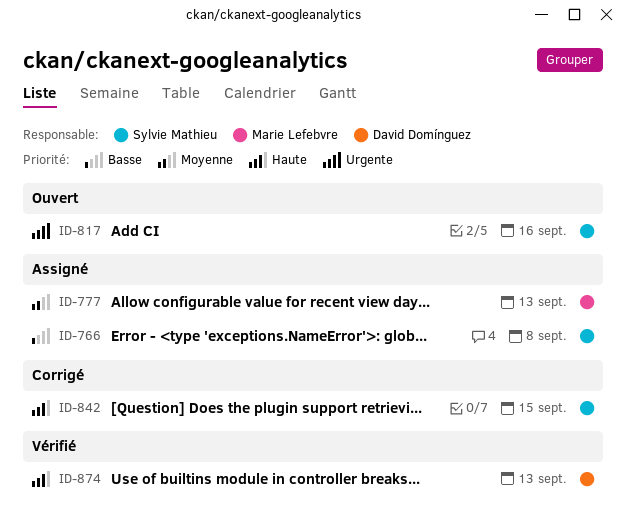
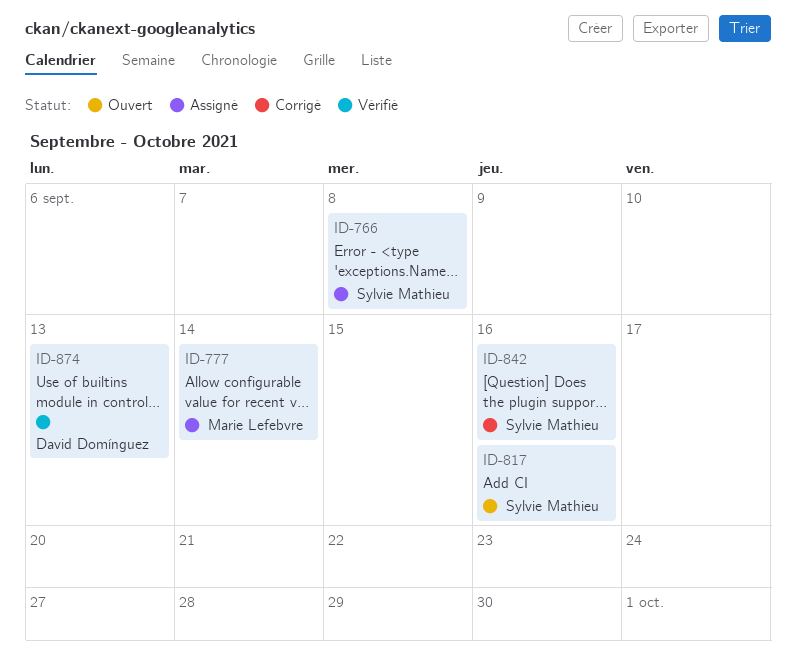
ID-777, due: Sep 13 -> Sep 14
ID-842, due: Sep 15 -> Sep 16

